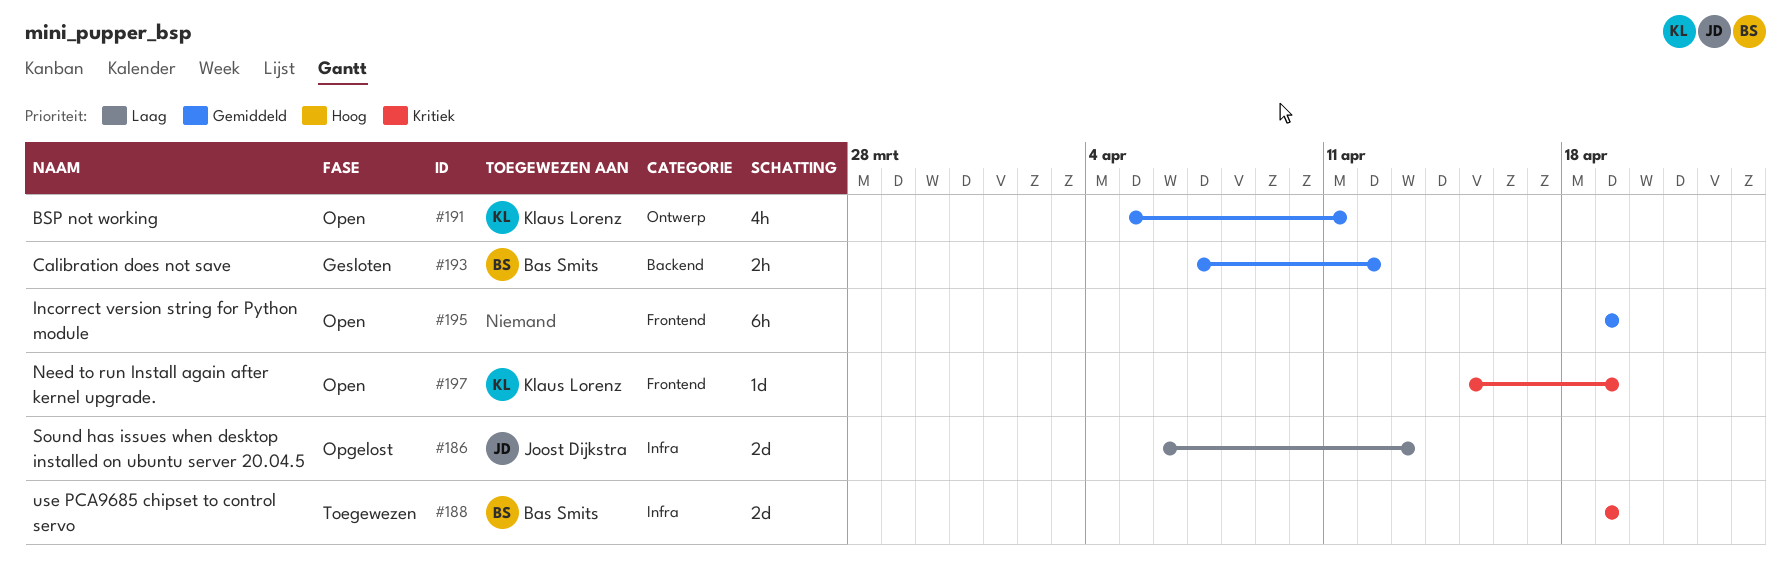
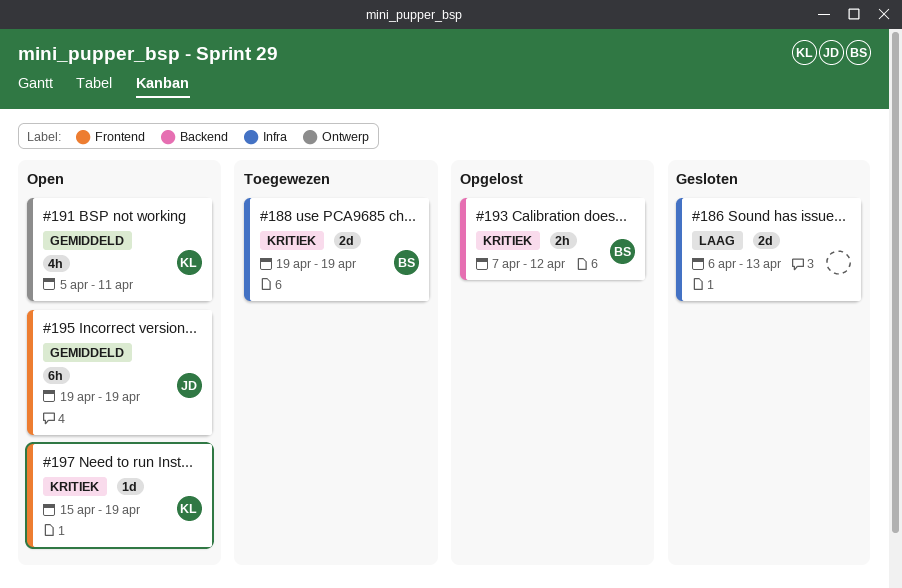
#186, status: Opgelost -> Gesloten
#186, owner: Joost Dijkstra -> none
#193, status: Gesloten -> Opgelost
#193, priority: Gemiddeld -> Kritiek
#195, owner: none -> Joost Dijkstra

